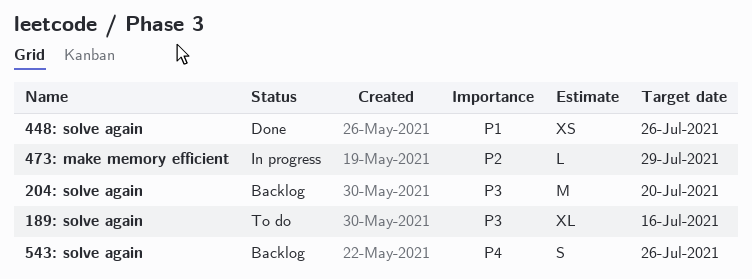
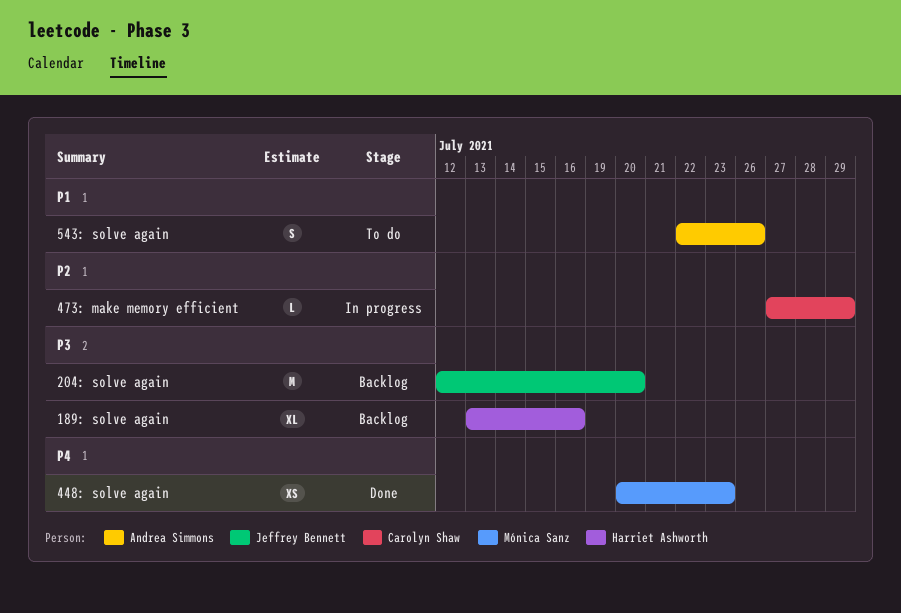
189: solve again, status: To do -> Backlog
448: solve again, priority: P1 -> P4
448: solve again, due: Jul 26 -> Jul 23
543: solve again, status: Backlog -> To do
543: solve again, priority: P4 -> P1

